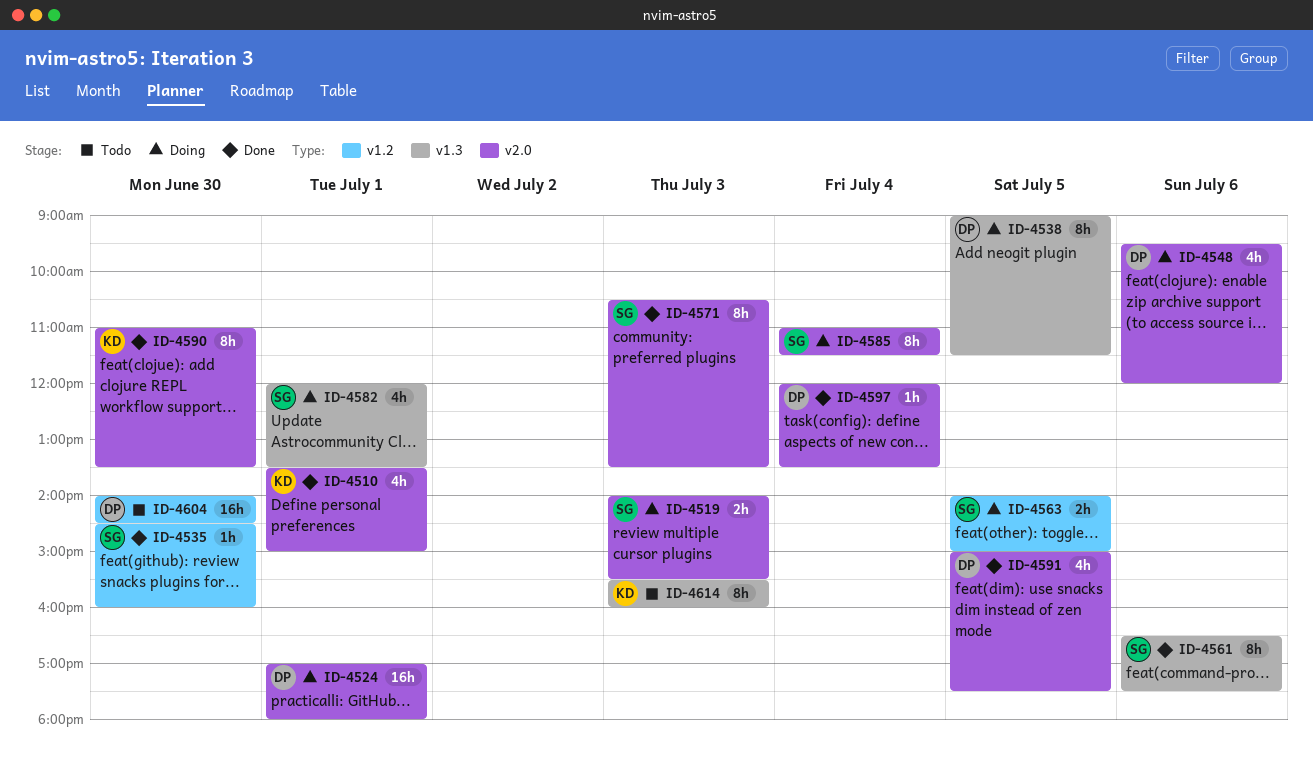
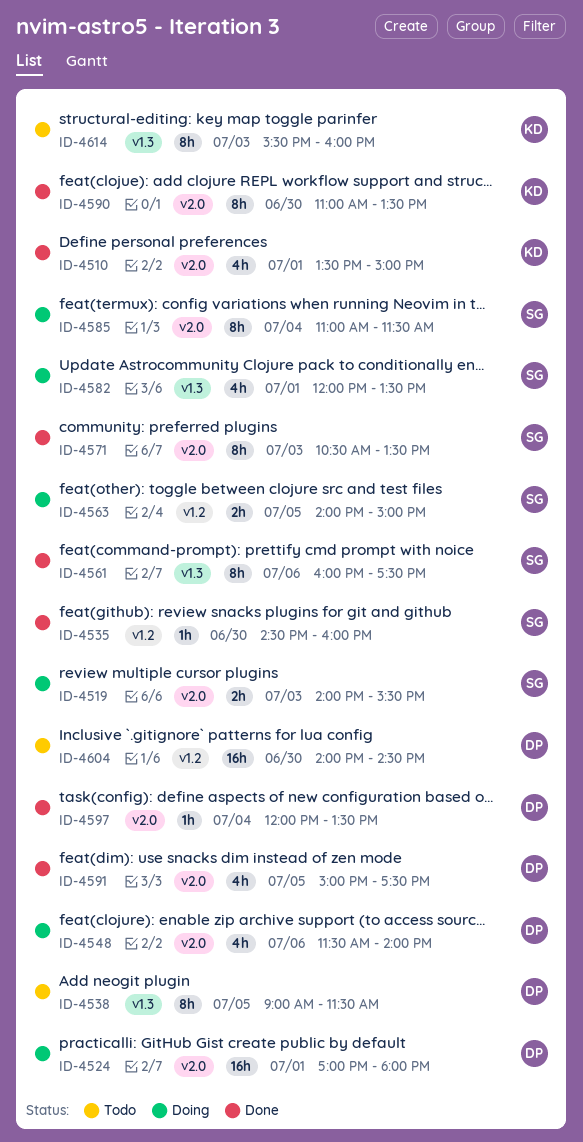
ID-4538, status: Doing -> Todo
ID-4548, begins: 09:30 -> 11:30
ID-4548, ends: 12:00 -> 14:00
ID-4561, begins: 16:30 -> 16:00

